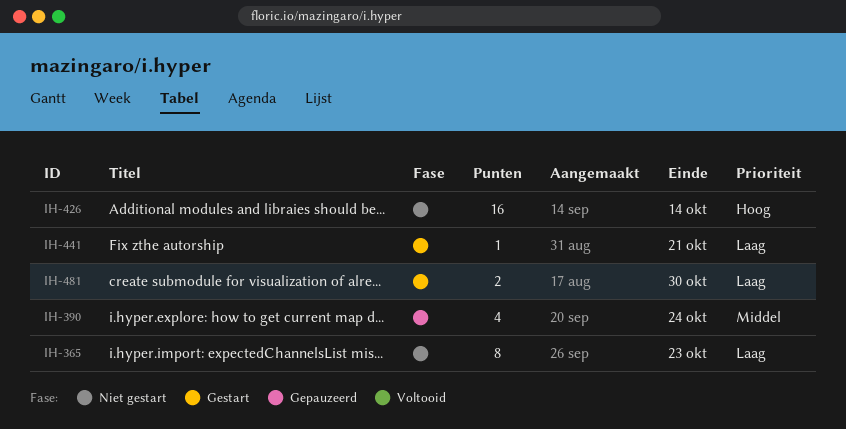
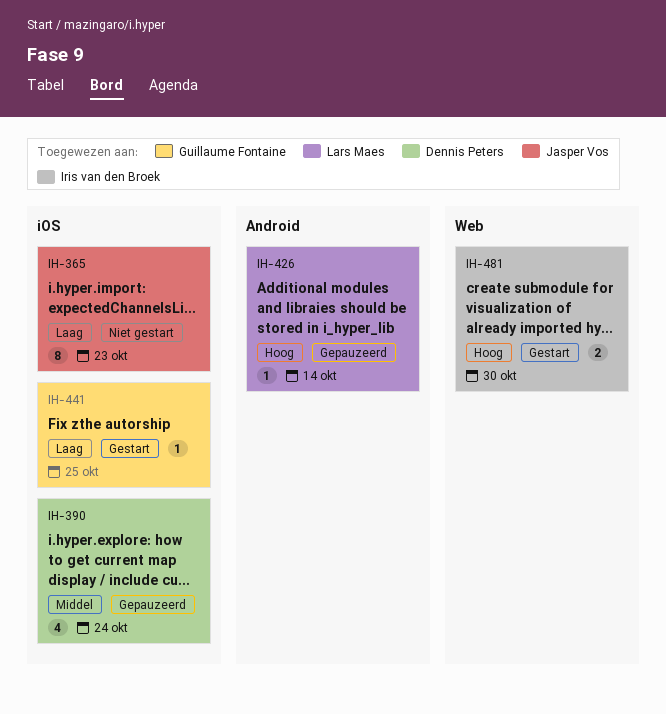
IH-426, status: Niet gestart -> Gepauzeerd
IH-426, estimate: 16 -> 1
IH-441, due: Oct 21 -> Oct 25
IH-481, priority: Laag -> Hoog

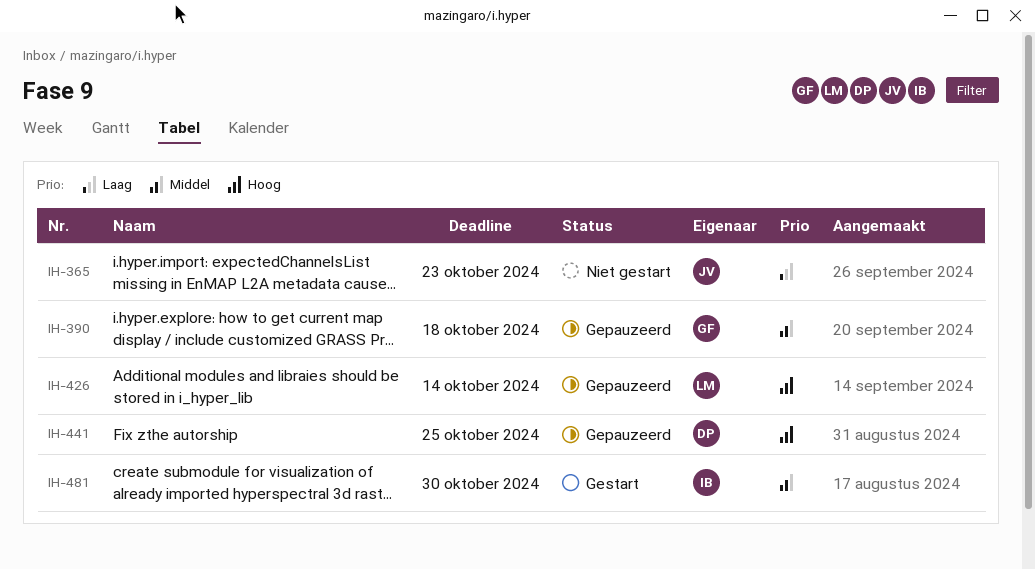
IH-390, owner: Dennis Peters -> Guillaume Fontaine
IH-390, due: Oct 24 -> Oct 18
IH-441, status: Gestart -> Gepauzeerd
IH-441, owner: Guillaume Fontaine -> Dennis Peters
IH-441, priority: Laag -> Hoog
IH-481, priority: Hoog -> Middel

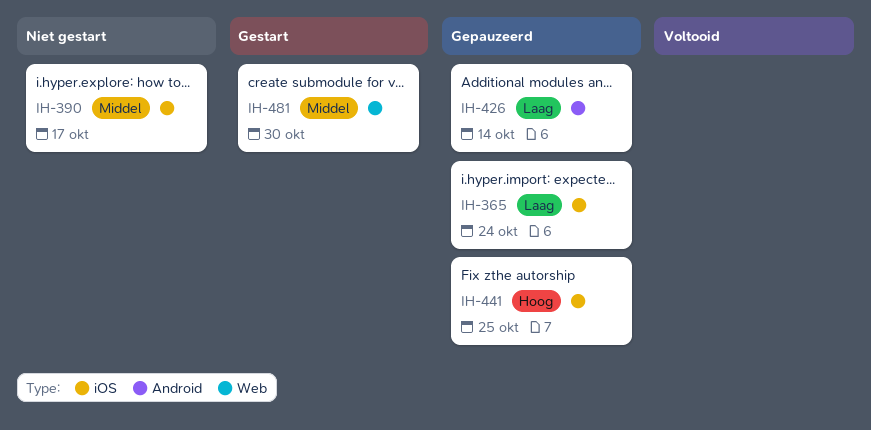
IH-365, status: Niet gestart -> Gepauzeerd
IH-365, due: Oct 23 -> Oct 24
IH-390, status: Gepauzeerd -> Niet gestart
IH-390, due: Oct 18 -> Oct 17
IH-426, priority: Hoog -> Laag

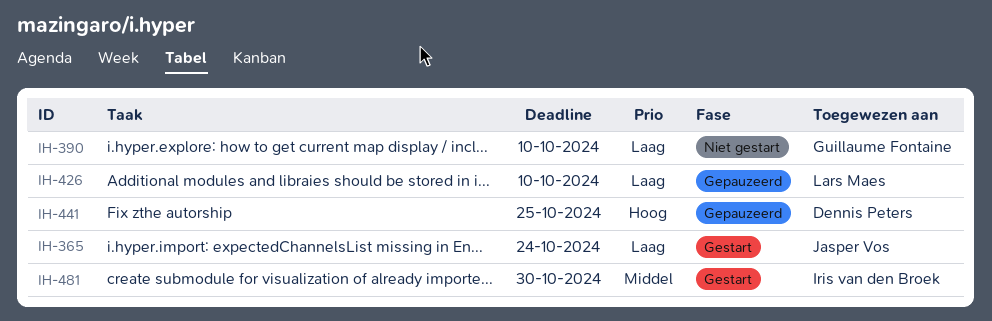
IH-365, status: Gepauzeerd -> Gestart
IH-390, priority: Middel -> Laag
IH-390, due: Oct 17 -> Oct 10
IH-426, due: Oct 14 -> Oct 10

